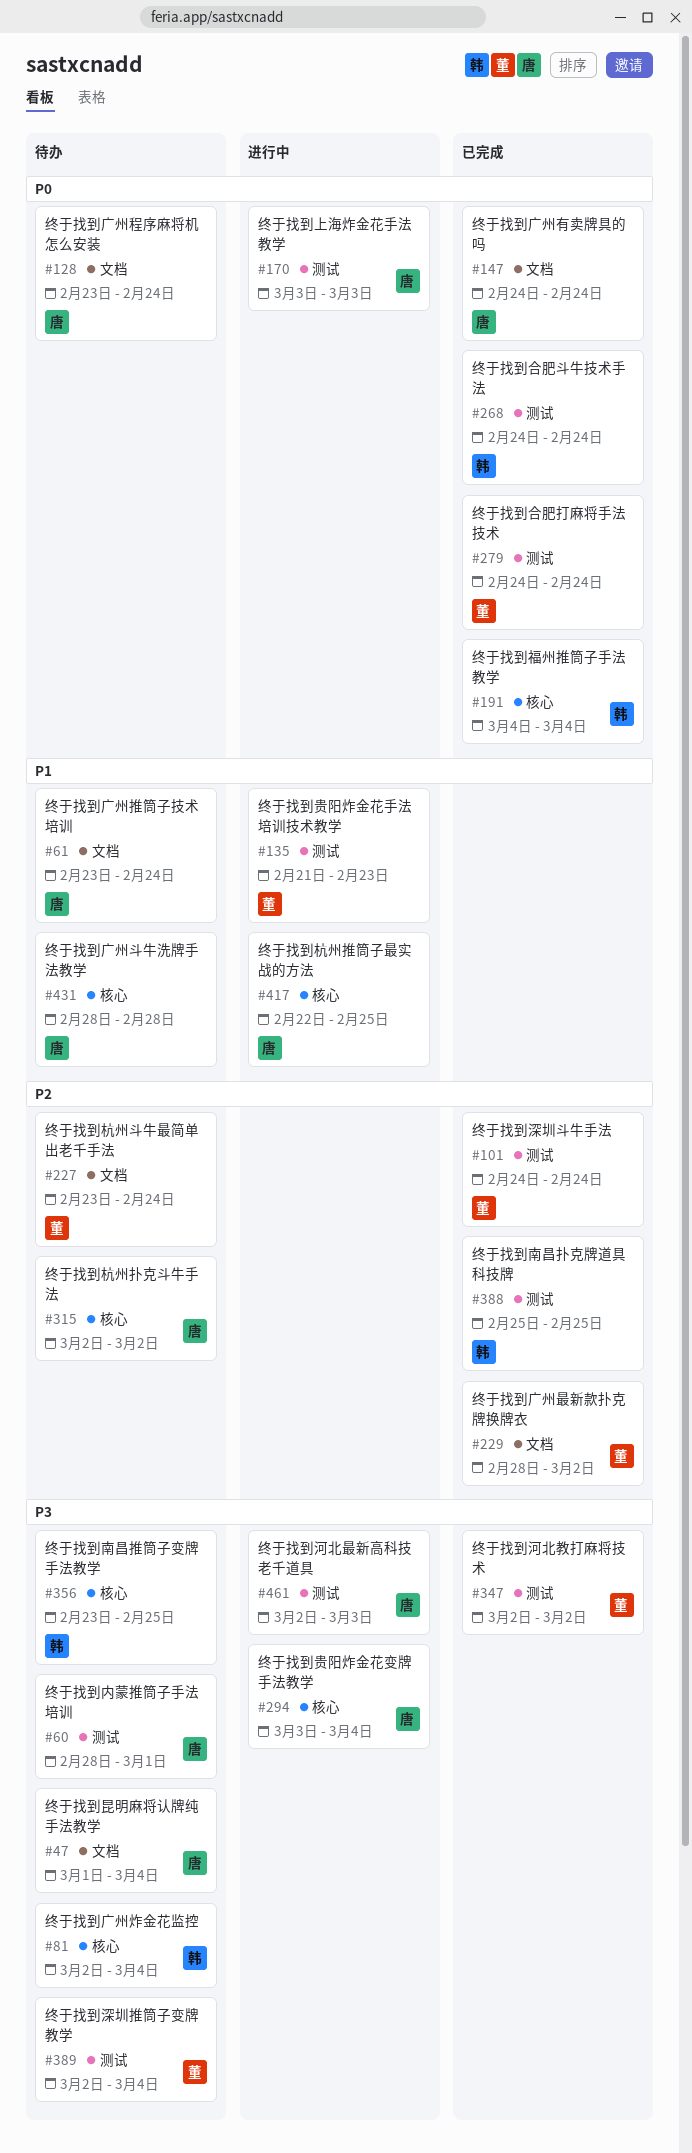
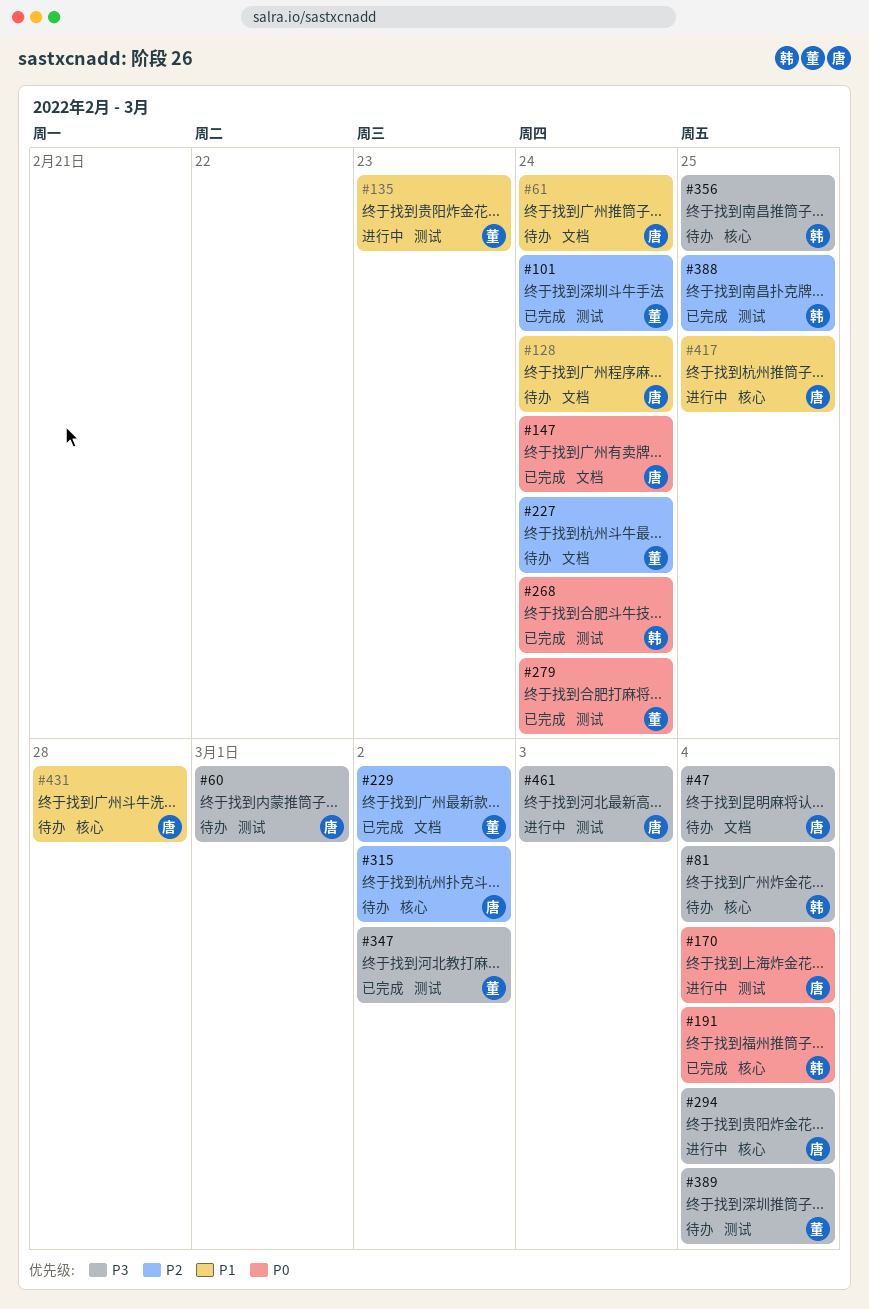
#128, priority: P0 -> P1
#170, due: Mar 3 -> Mar 4

